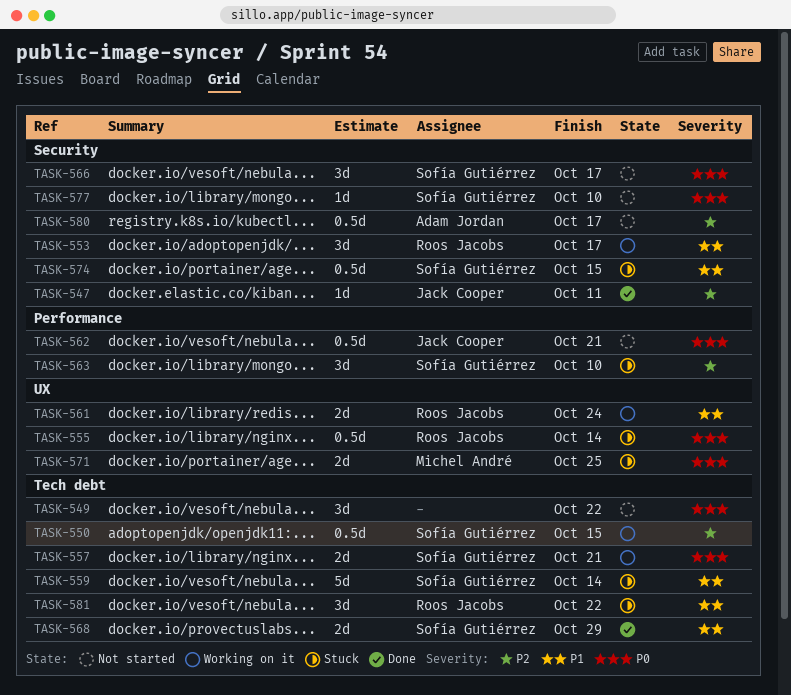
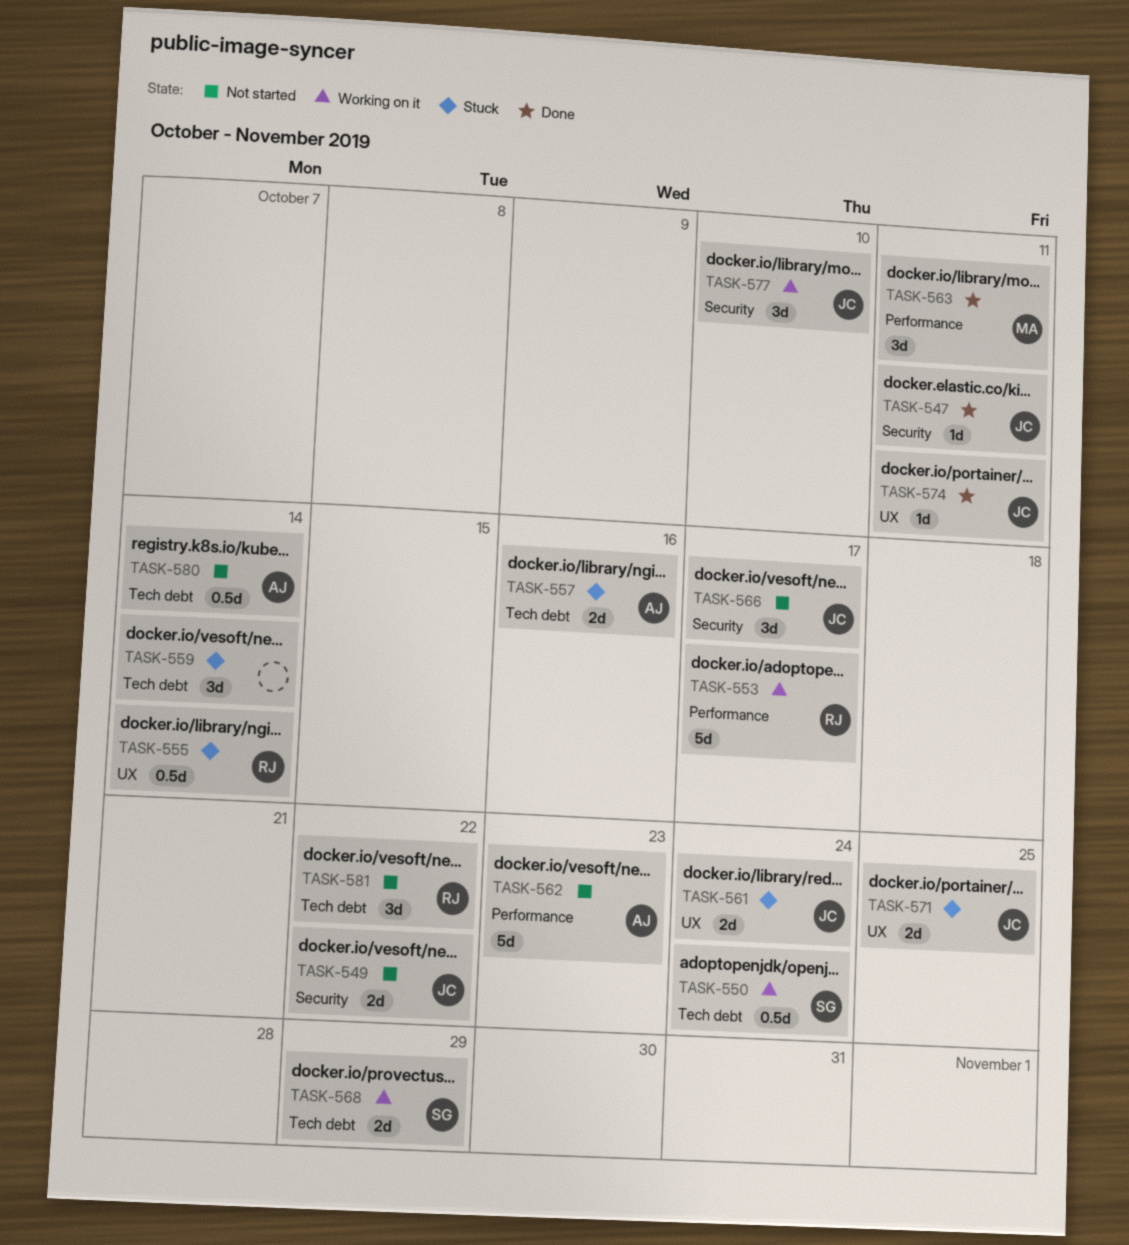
TASK-549, owner: none -> Jack Cooper
TASK-549, label: Tech debt -> Security
TASK-549, estimate: 3d -> 2d
TASK-550, due: Oct 15 -> Oct 24
TASK-553, label: Security -> Performance
TASK-553, estimate: 3d -> 5d
TASK-557, status: Working on it -> Stuck
TASK-557, owner: Sofía Gutiérrez -> Adam Jordan
TASK-557, due: Oct 21 -> Oct 16
TASK-559, owner: Sofía Gutiérrez -> none
TASK-559, estimate: 5d -> 3d
TASK-561, status: Working on it -> Stuck
TASK-561, owner: Roos Jacobs -> Jack Cooper
TASK-562, owner: Jack Cooper -> Adam Jordan
TASK-562, estimate: 0.5d -> 5d
TASK-562, due: Oct 21 -> Oct 23
TASK-563, status: Stuck -> Done
TASK-563, owner: Sofía Gutiérrez -> Michel André
TASK-563, due: Oct 10 -> Oct 11
TASK-566, owner: Sofía Gutiérrez -> Jack Cooper
TASK-568, status: Done -> Working on it
TASK-571, owner: Michel André -> Jack Cooper
TASK-574, status: Stuck -> Done
TASK-574, owner: Sofía Gutiérrez -> Jack Cooper
TASK-574, label: Security -> UX
TASK-574, estimate: 0.5d -> 1d
TASK-574, due: Oct 15 -> Oct 11
TASK-577, status: Not started -> Working on it
TASK-577, owner: Sofía Gutiérrez -> Jack Cooper
TASK-577, estimate: 1d -> 3d
TASK-580, label: Security -> Tech debt
TASK-580, due: Oct 17 -> Oct 14
TASK-581, status: Stuck -> Not started

